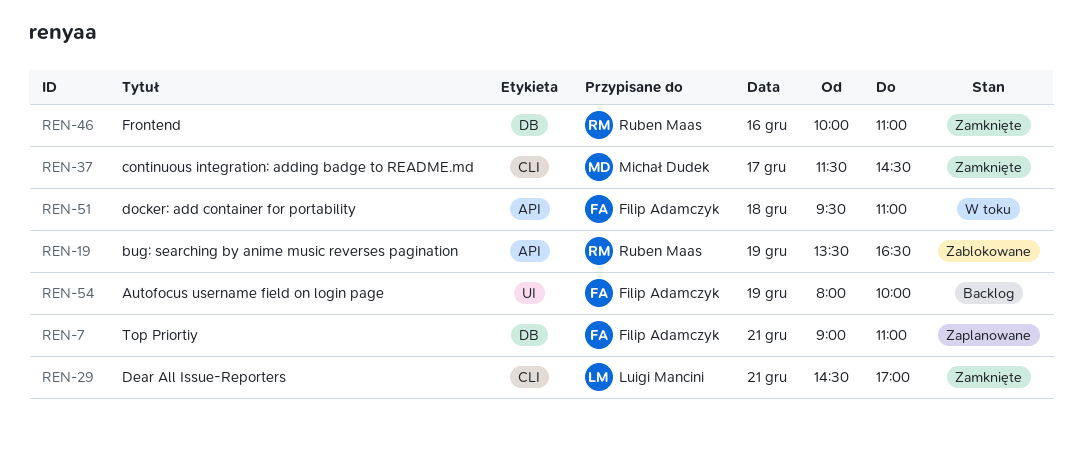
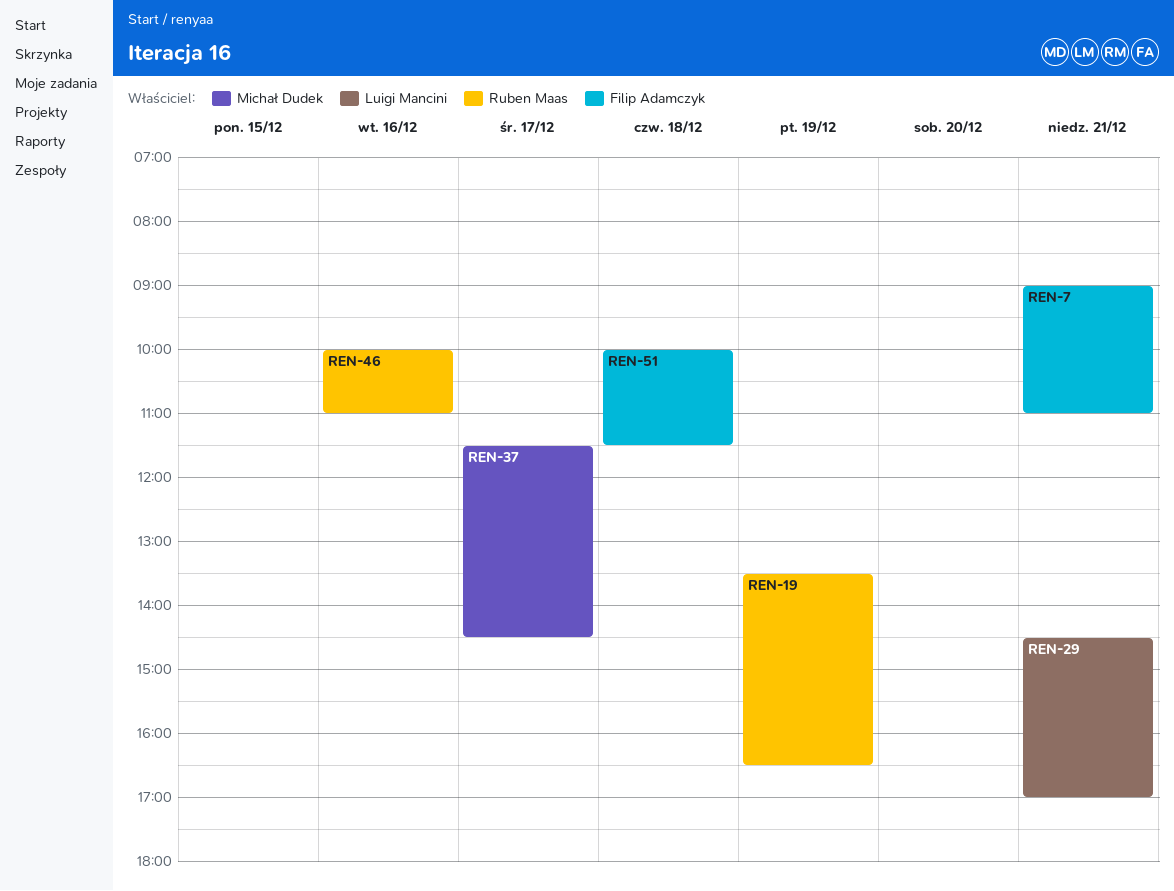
REN-51, begins: 09:30 -> 10:00
REN-51, ends: 11:00 -> 11:30
REN-54: present -> none

